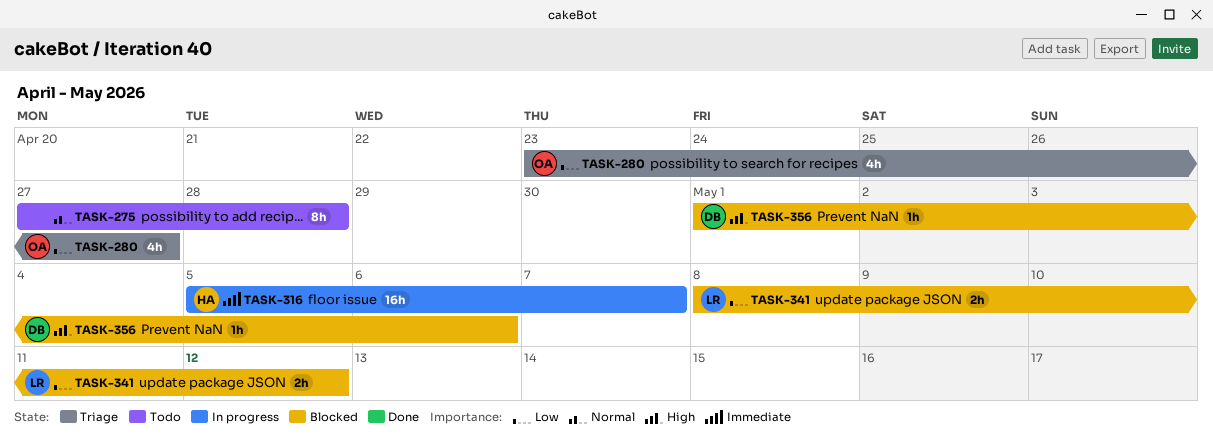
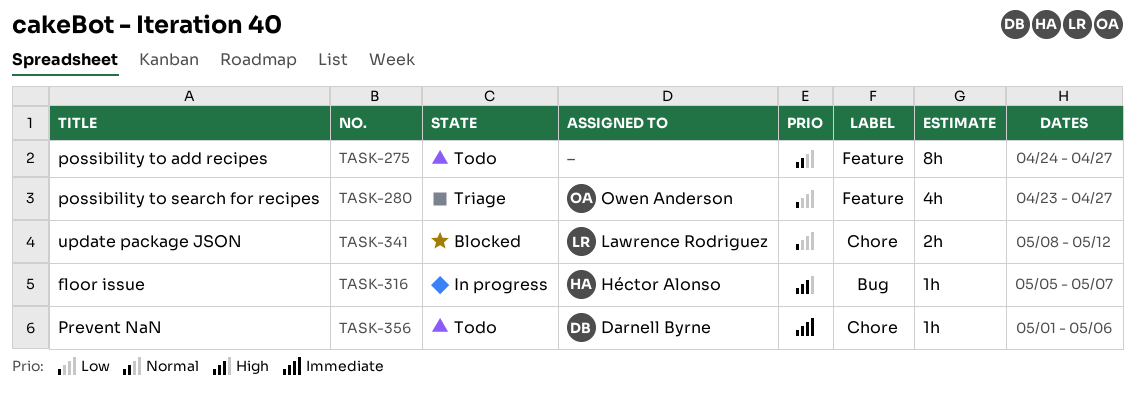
TASK-275, start: Apr 27 -> Apr 24
TASK-275, due: Apr 28 -> Apr 27
TASK-316, priority: Immediate -> High
TASK-316, estimate: 16h -> 1h
TASK-356, status: Blocked -> Todo
TASK-356, priority: High -> Immediate

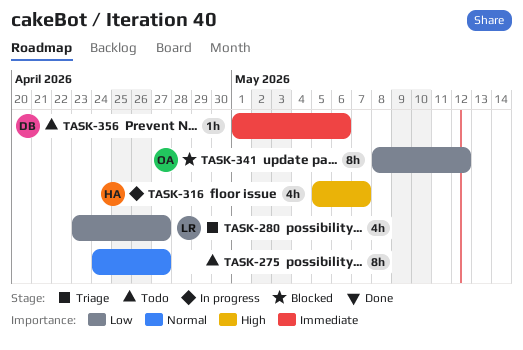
TASK-280, owner: Owen Anderson -> Lawrence Rodriguez
TASK-316, estimate: 1h -> 4h
TASK-341, owner: Lawrence Rodriguez -> Owen Anderson
TASK-341, estimate: 2h -> 8h

